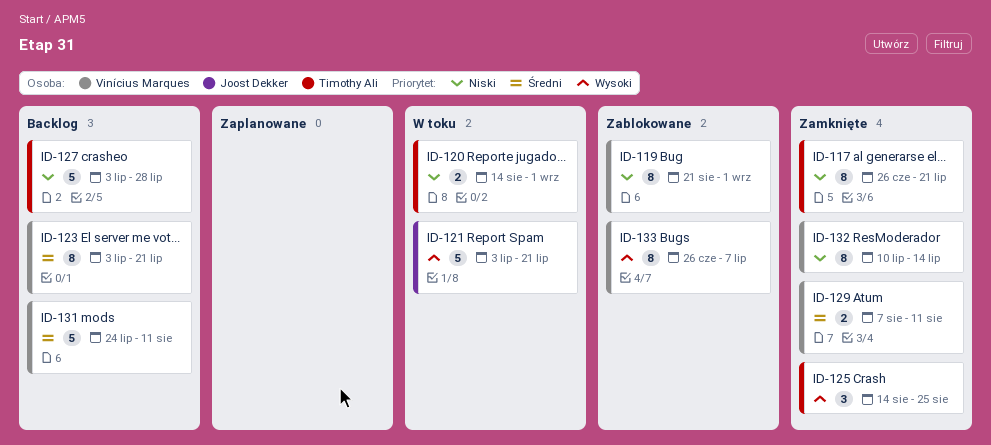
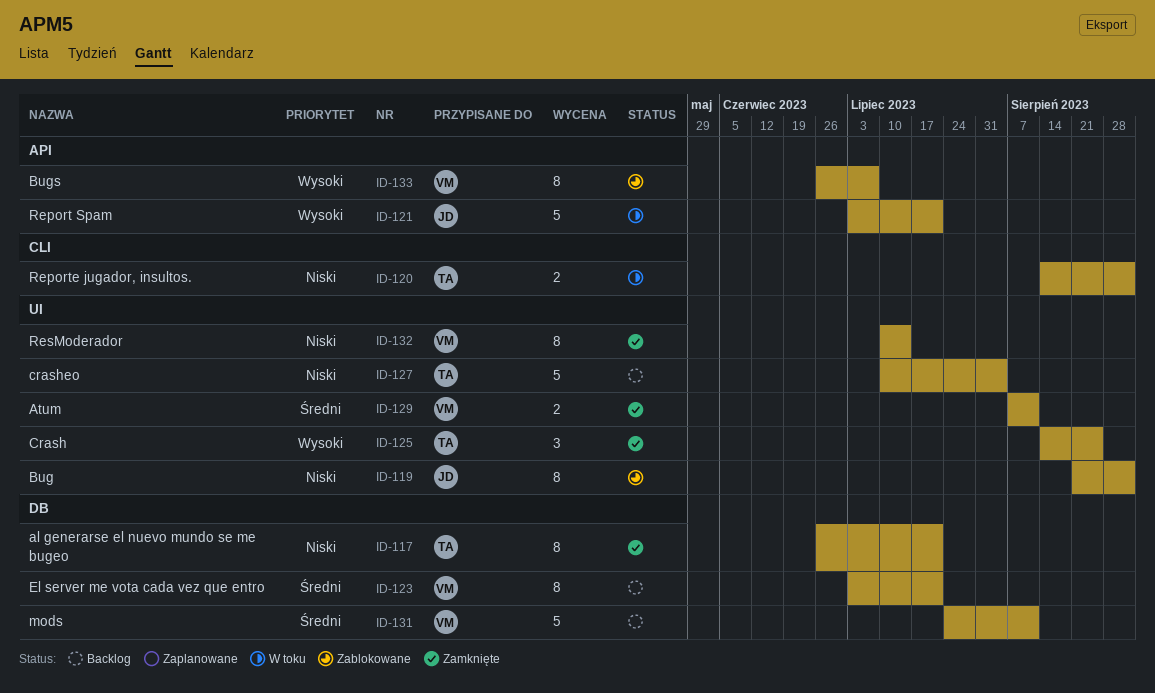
ID-119, owner: Vinícius Marques -> Joost Dekker
ID-127, start: Jul 3 -> Jul 10
ID-127, due: Jul 28 -> Aug 4

